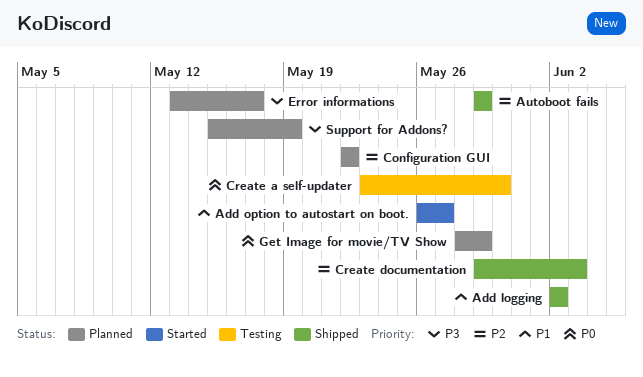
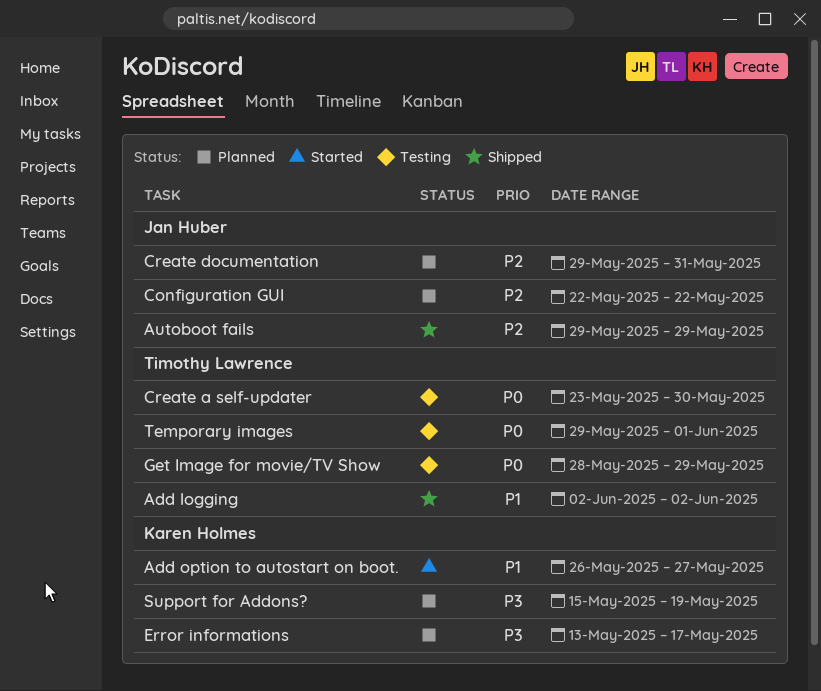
Create documentation, status: Shipped -> Planned
Create documentation, due: Jun 3 -> May 31
Get Image for movie/TV Show, status: Planned -> Testing
Temporary images: none -> present

